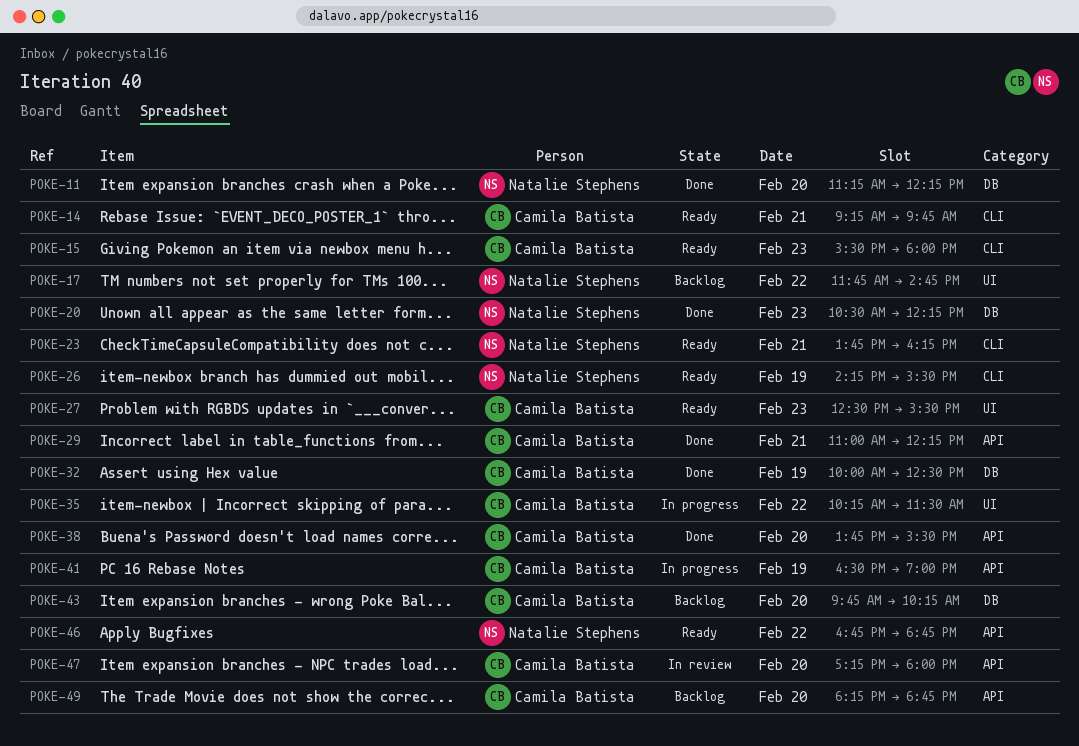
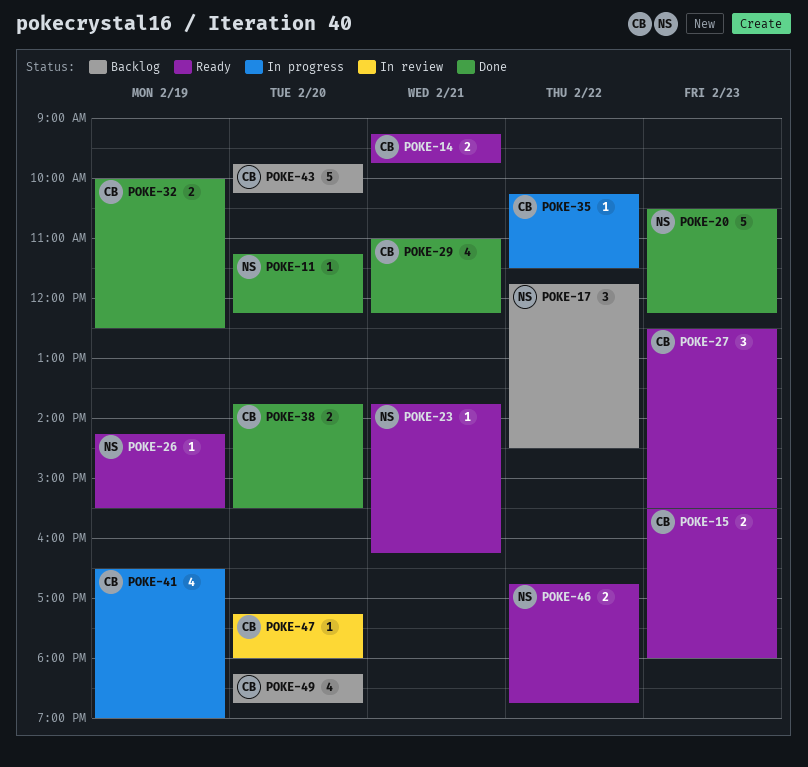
POKE-17, ends: 14:45 -> 14:30

